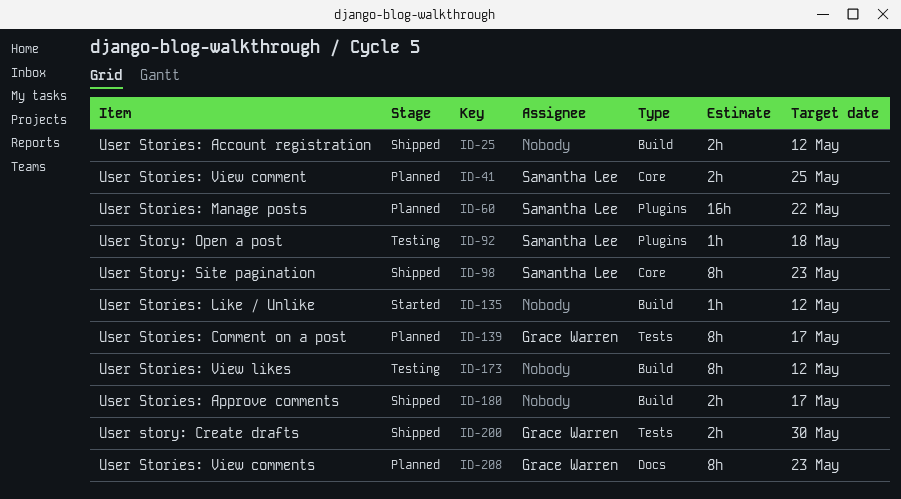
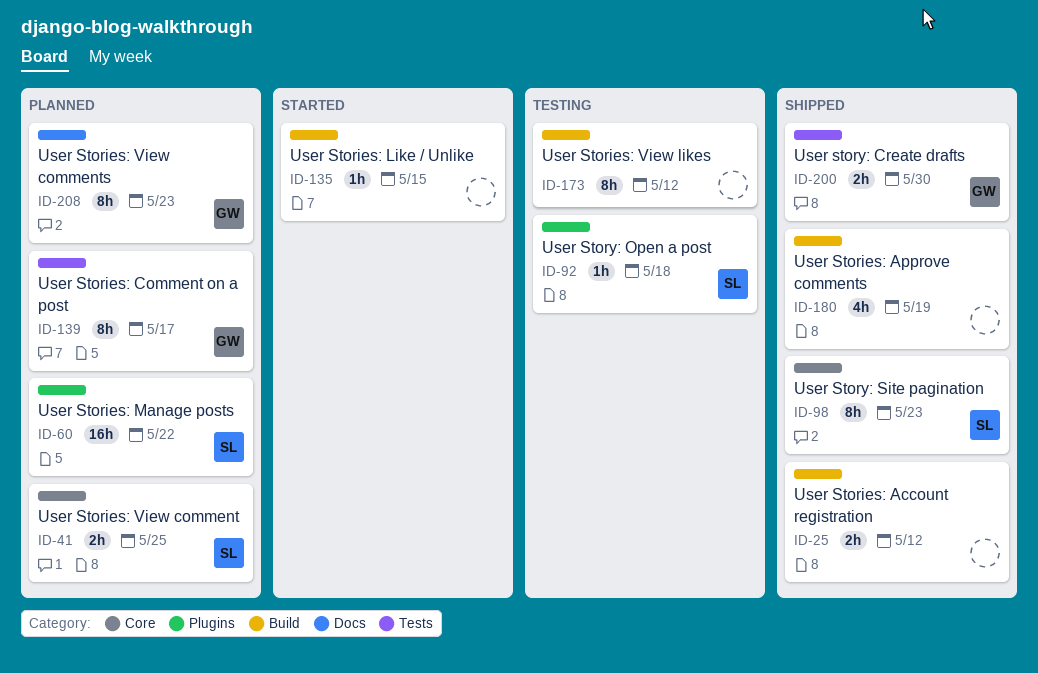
ID-135, due: May 12 -> May 15
ID-180, estimate: 2h -> 4h
ID-180, due: May 17 -> May 19

